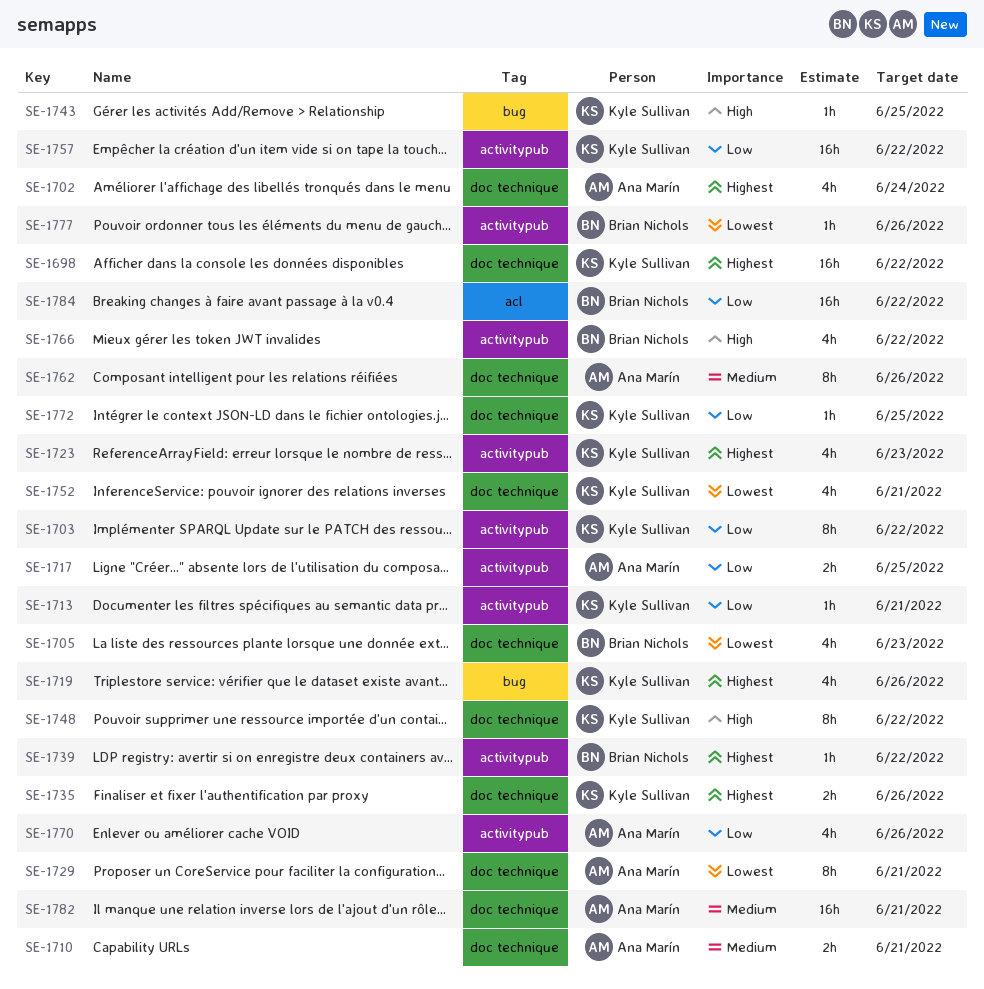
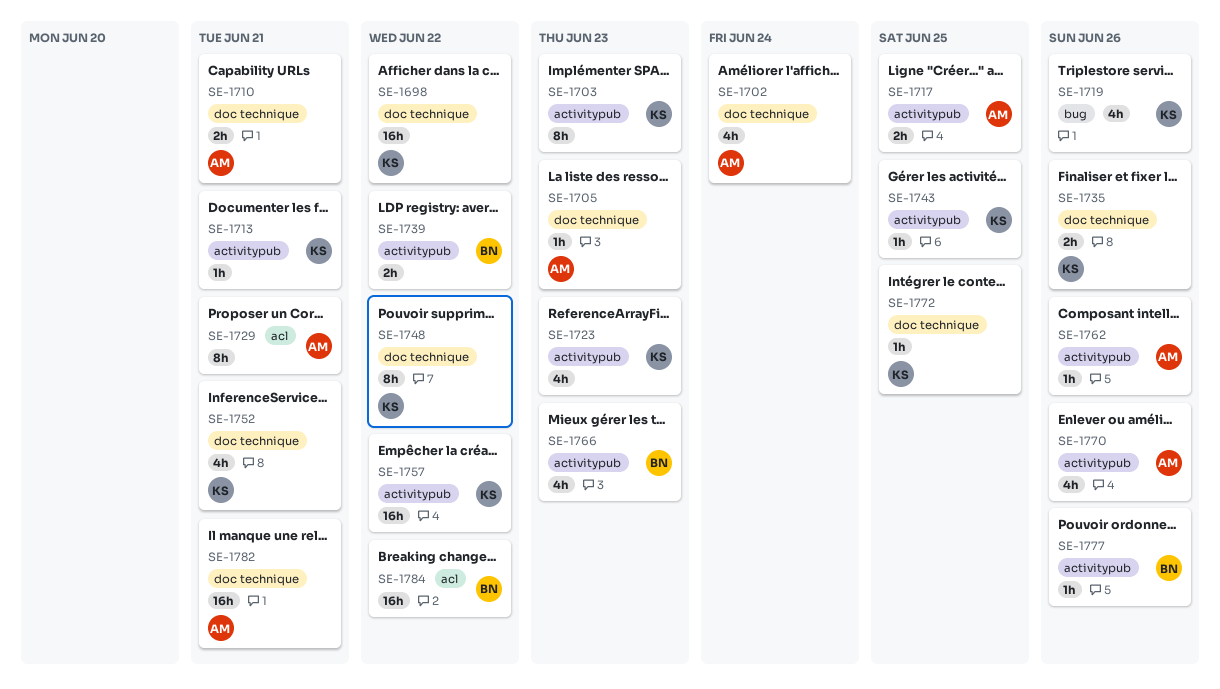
SE-1703, due: Jun 22 -> Jun 23
SE-1705, owner: Brian Nichols -> Ana Marín
SE-1705, estimate: 4h -> 1h
SE-1729, label: doc technique -> acl
SE-1739, estimate: 1h -> 2h
SE-1743, label: bug -> activitypub
SE-1762, label: doc technique -> activitypub
SE-1762, estimate: 8h -> 1h
SE-1766, due: Jun 22 -> Jun 23

